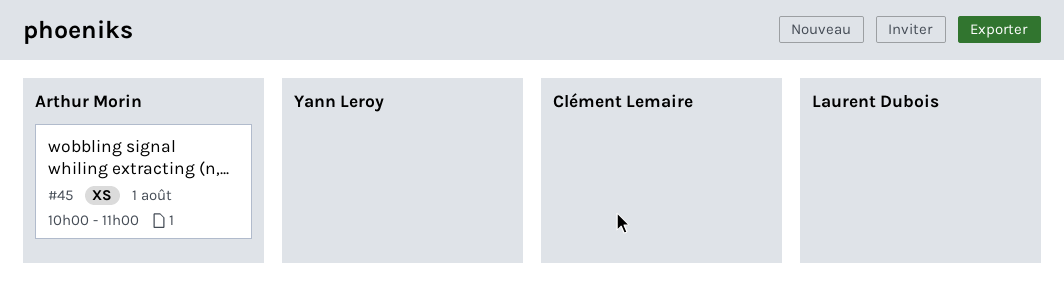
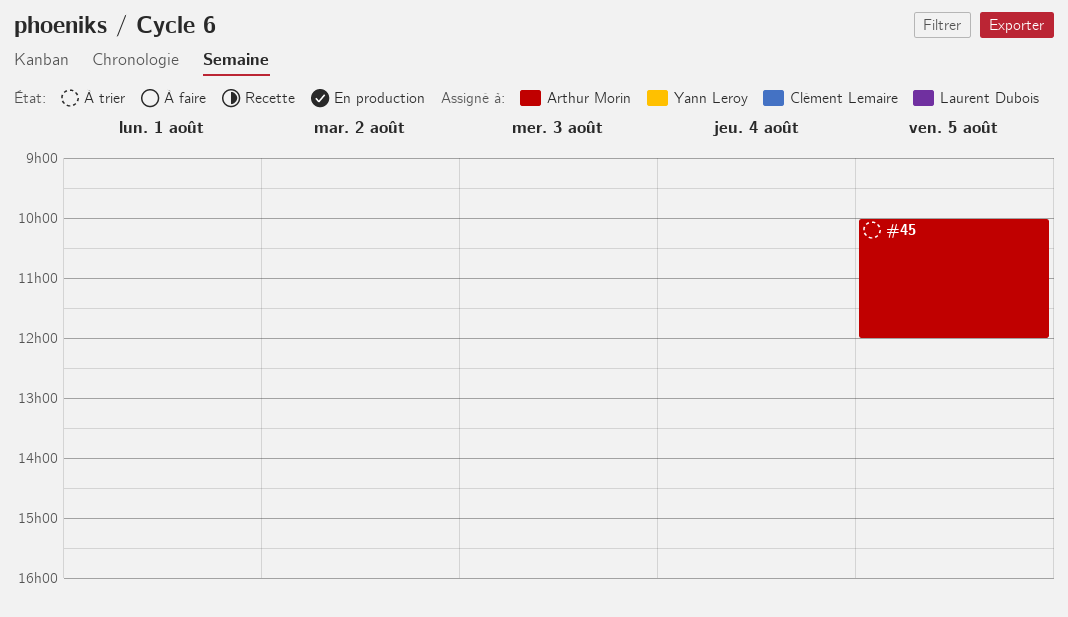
#45, day: Aug 1 -> Aug 5
#45, ends: 11:00 -> 12:00

